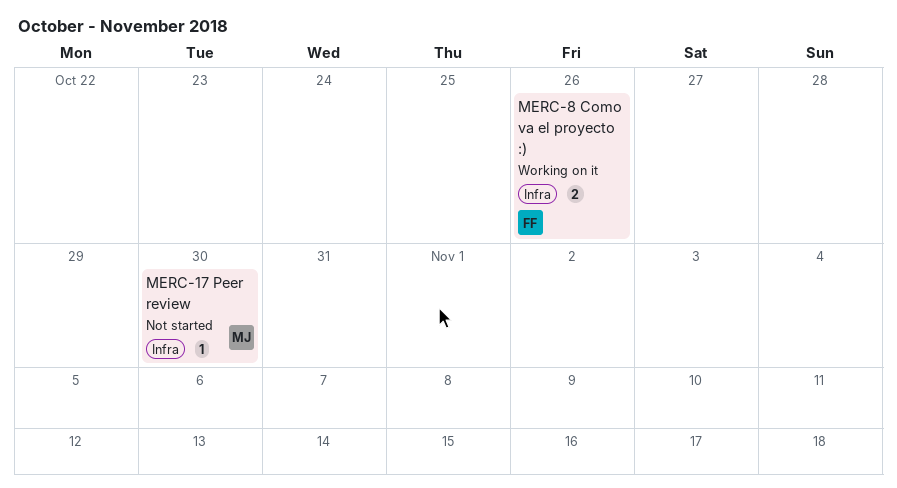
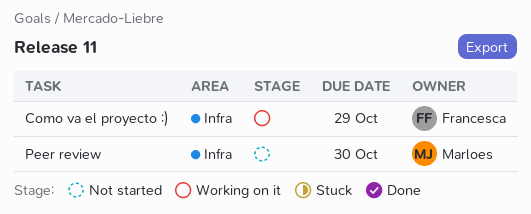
Como va el proyecto :), due: Oct 26 -> Oct 29

